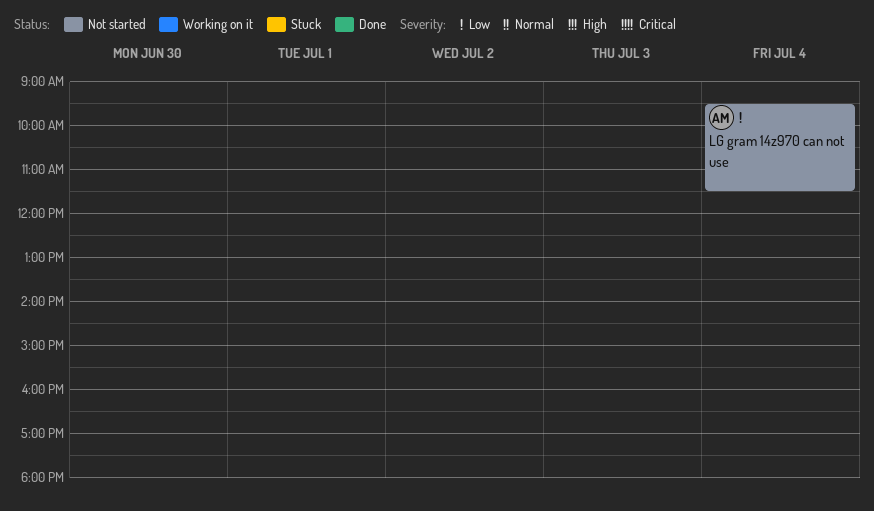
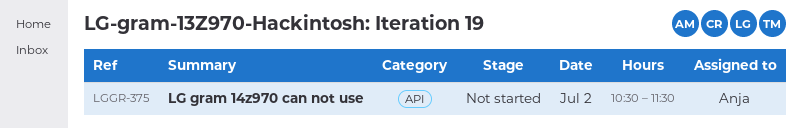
LG gram 14z970 can not use, day: Jul 4 -> Jul 2
LG gram 14z970 can not use, begins: 09:30 -> 10:30

